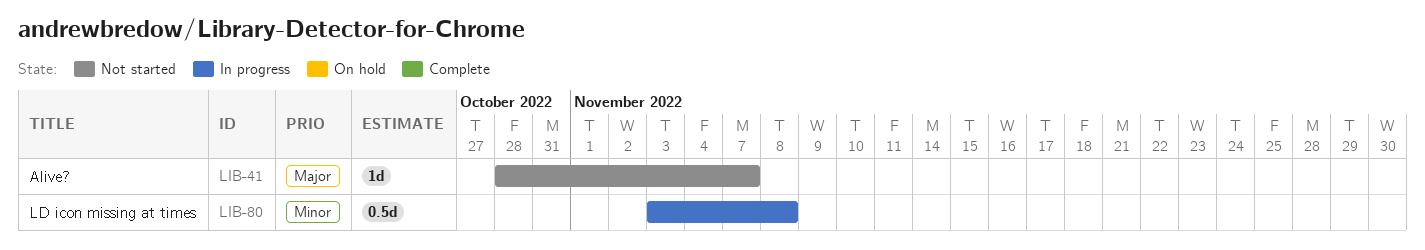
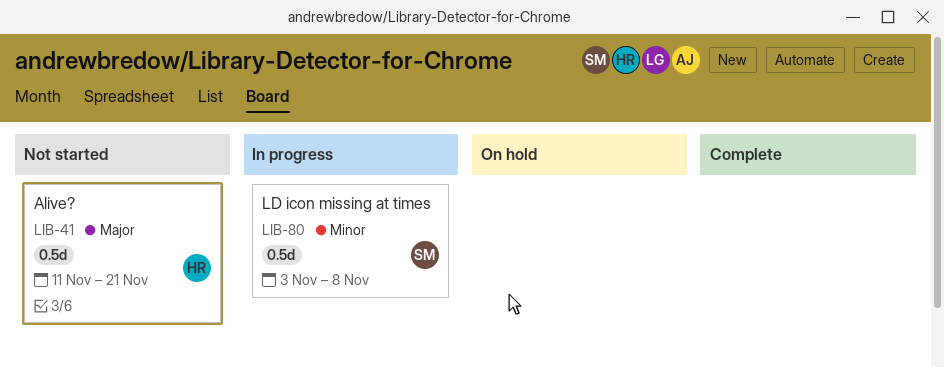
LIB-41, estimate: 1d -> 0.5d
LIB-41, start: Oct 28 -> Nov 11
LIB-41, due: Nov 7 -> Nov 21

